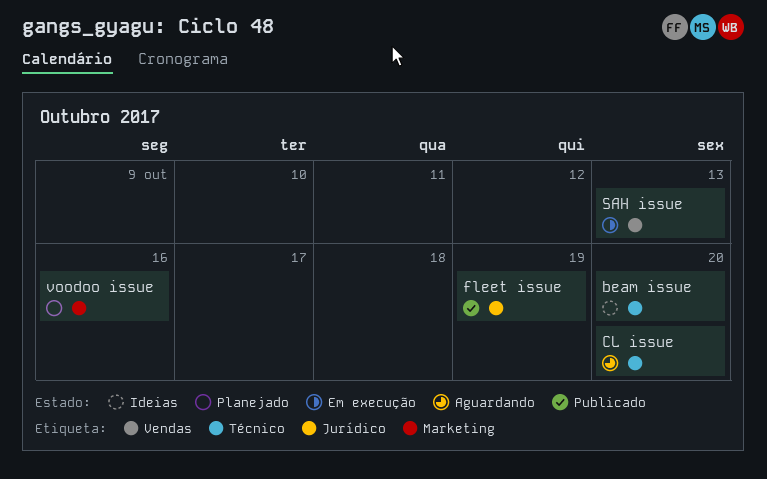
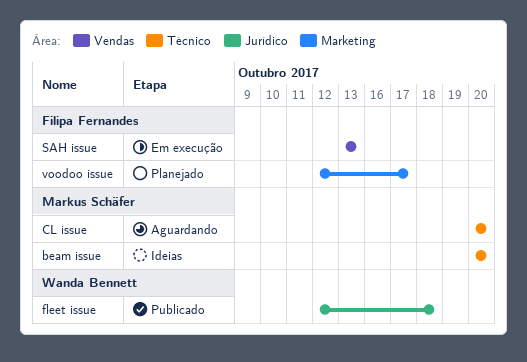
fleet issue, due: Oct 19 -> Oct 18
voodoo issue, due: Oct 16 -> Oct 17

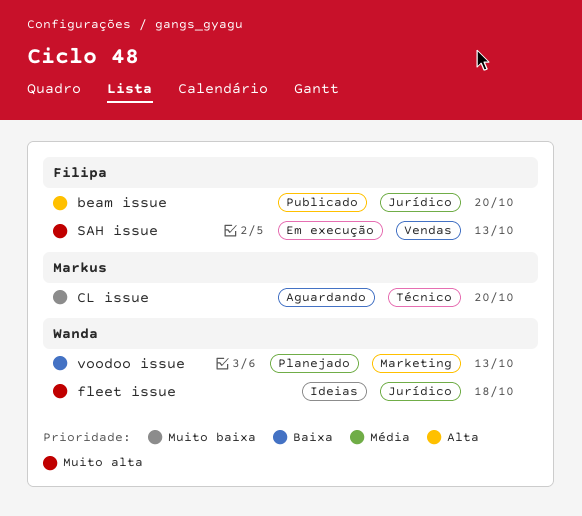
beam issue, status: Ideias -> Publicado
beam issue, owner: Markus Schäfer -> Filipa Fernandes
beam issue, label: Técnico -> Jurídico
fleet issue, status: Publicado -> Ideias
voodoo issue, owner: Filipa Fernandes -> Wanda Bennett
voodoo issue, due: Oct 17 -> Oct 13

